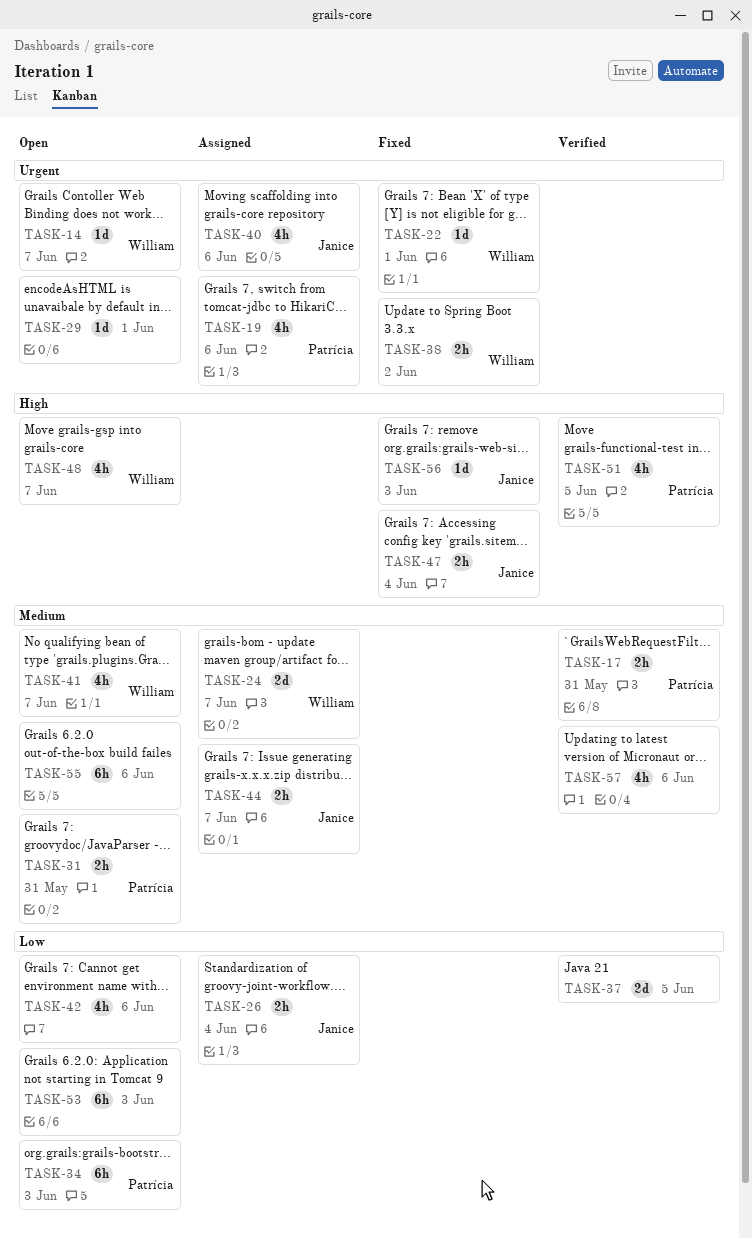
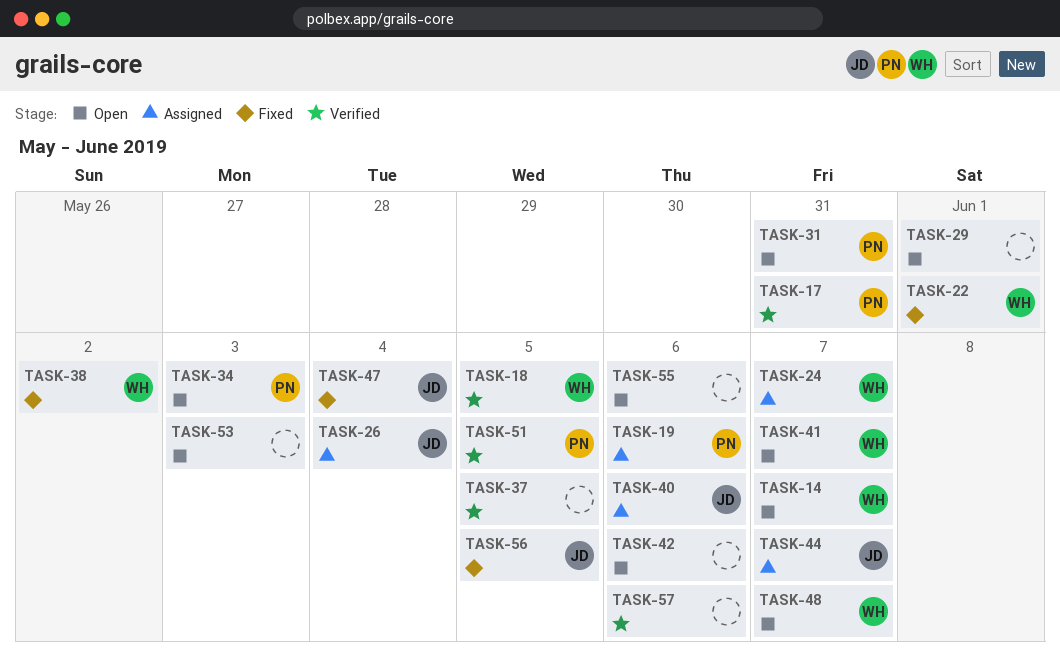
TASK-18: none -> present
TASK-56, due: Jun 3 -> Jun 5

